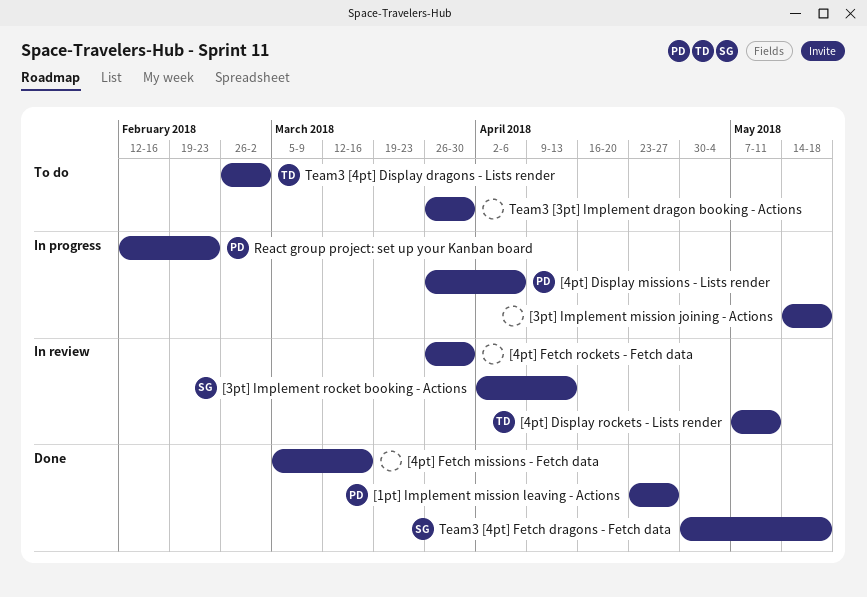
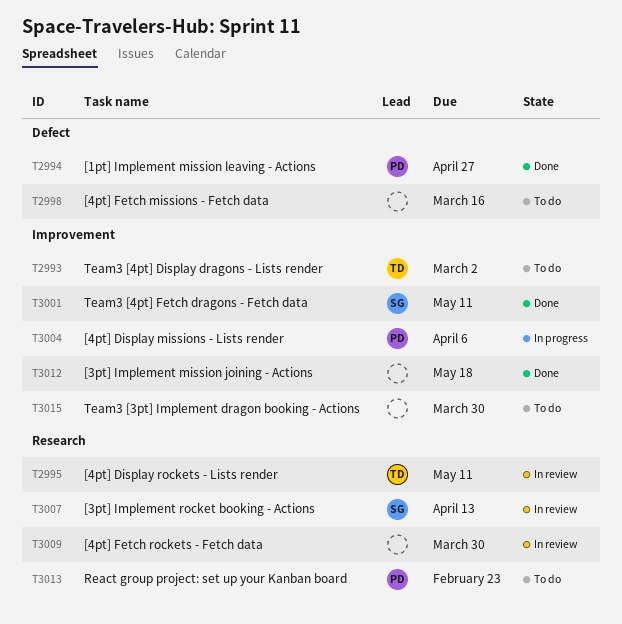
[3pt] Implement mission joining - Actions, status: In progress -> Done
[4pt] Fetch missions - Fetch data, status: Done -> To do
React group project: set up your Kanban board, status: In progress -> To do
Team3 [4pt] Fetch dragons - Fetch data, due: May 18 -> May 11

